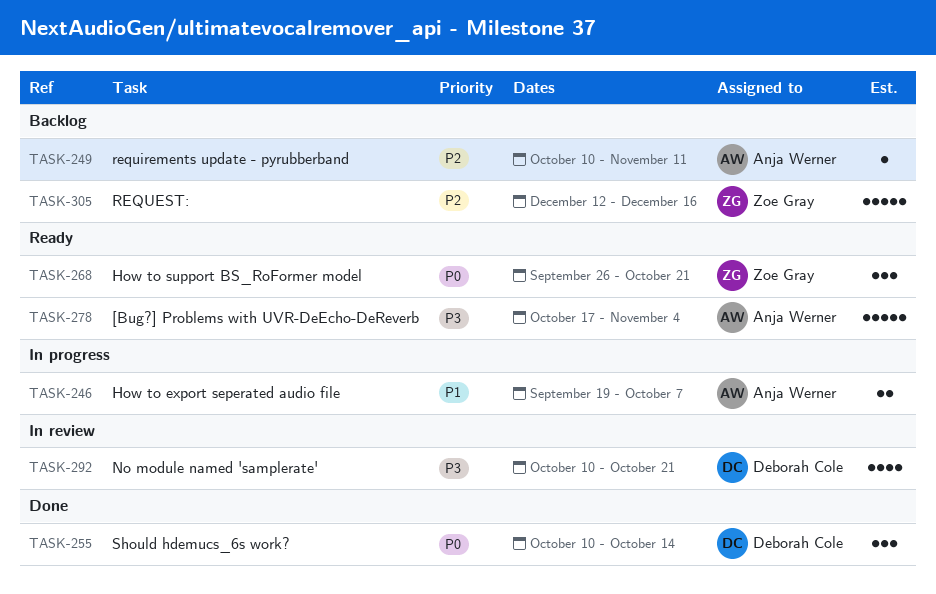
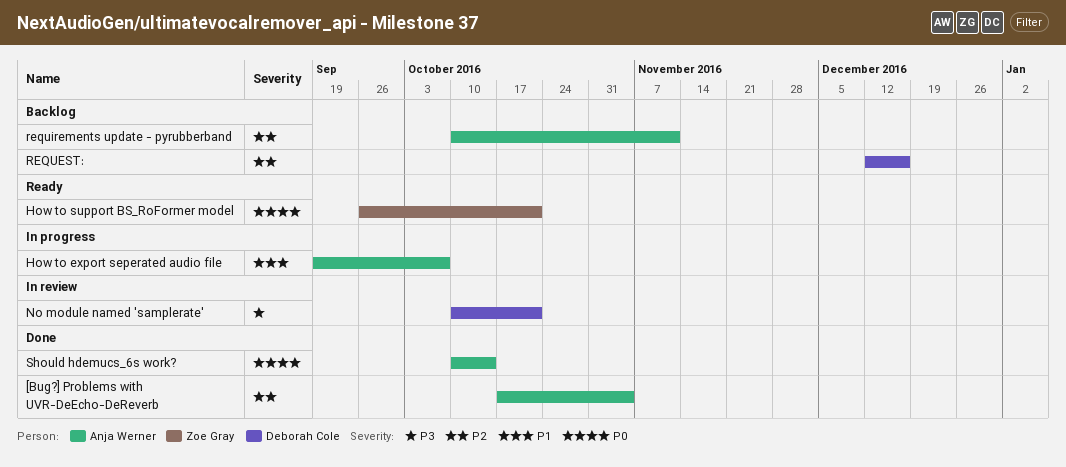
[Bug?] Problems with UVR-DeEcho-DeReverb, status: Ready -> Done
[Bug?] Problems with UVR-DeEcho-DeReverb, priority: P3 -> P2
REQUEST:, owner: Zoe Gray -> Deborah Cole
Should hdemucs_6s work?, owner: Deborah Cole -> Anja Werner

